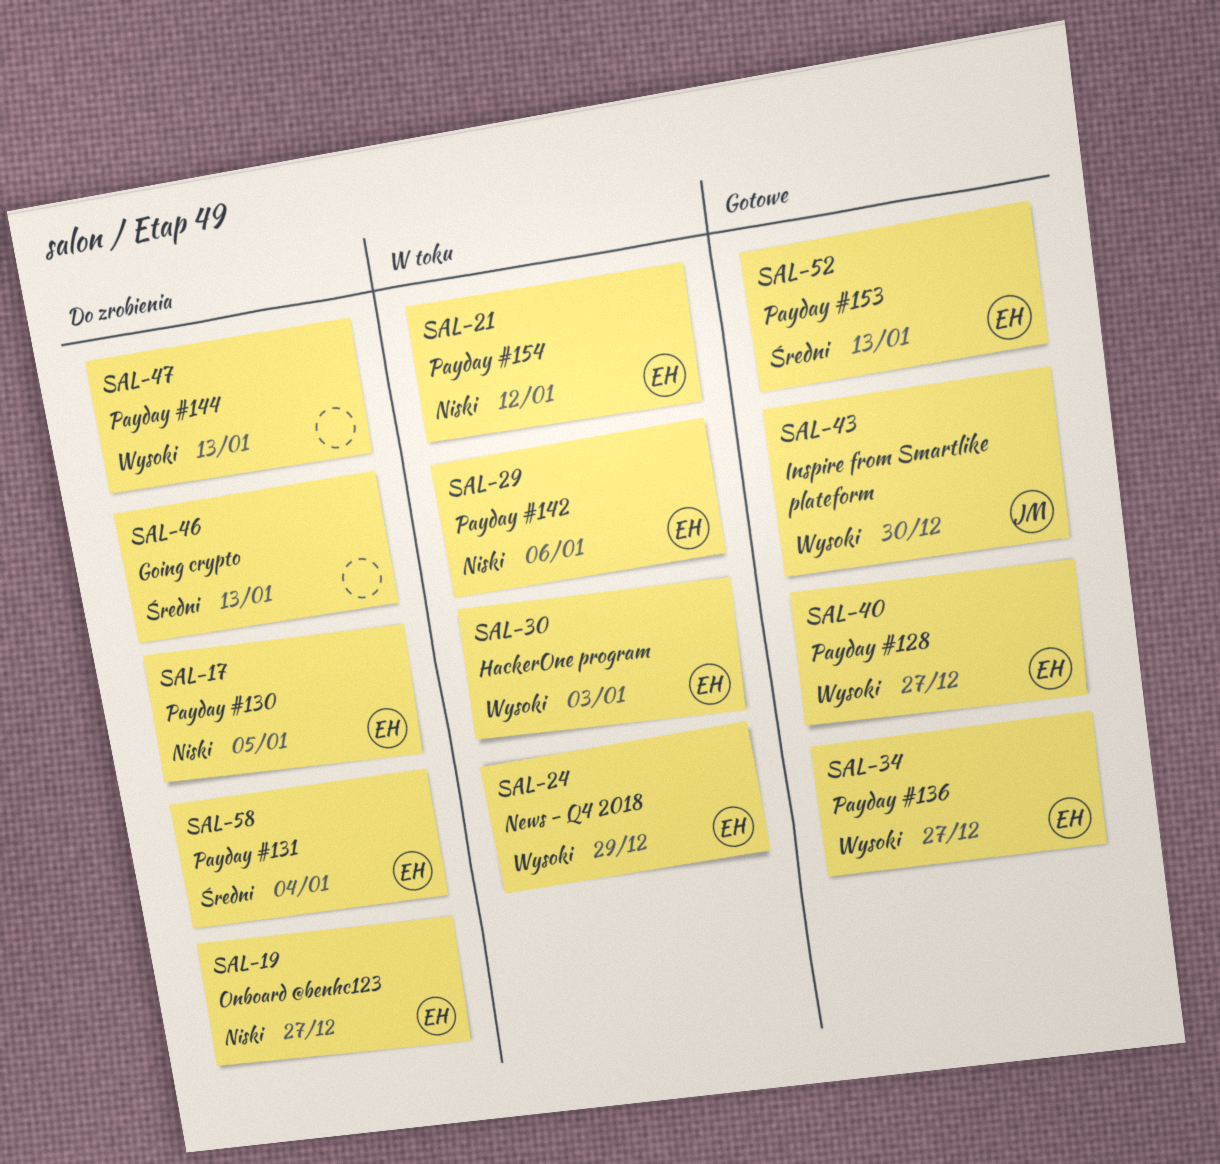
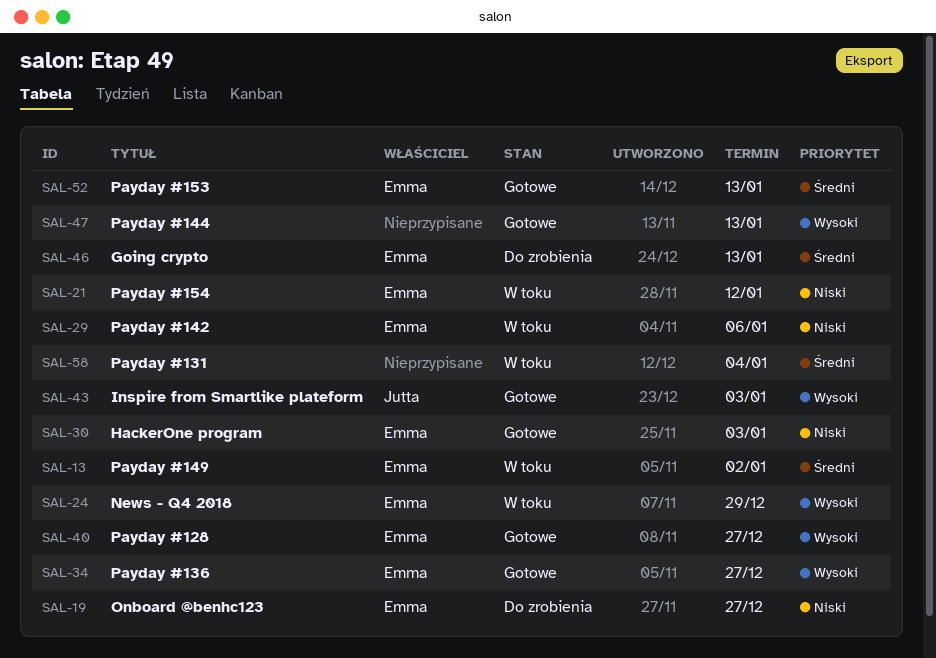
SAL-13: none -> present
SAL-17: present -> none
SAL-30, status: W toku -> Gotowe
SAL-30, priority: Wysoki -> Niski
SAL-43, due: Dec 30 -> Jan 3
SAL-46, owner: none -> Emma
SAL-47, status: Do zrobienia -> Gotowe
SAL-58, status: Do zrobienia -> W toku
SAL-58, owner: Emma -> none

